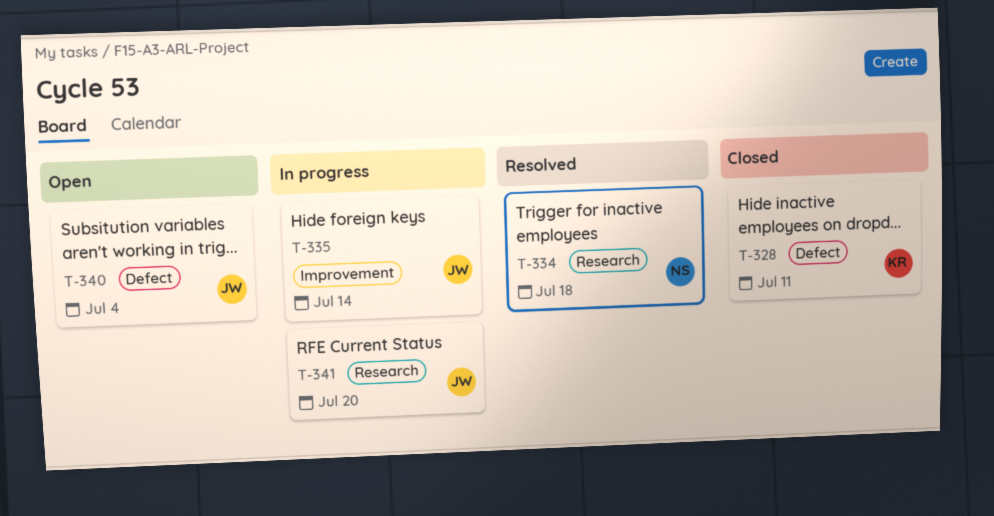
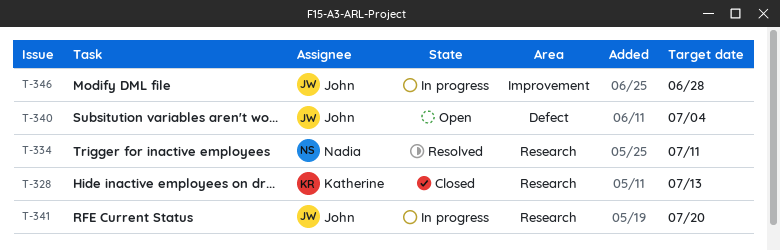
T-328, label: Defect -> Research
T-328, due: Jul 11 -> Jul 13
T-334, due: Jul 18 -> Jul 11
T-335: present -> none
T-346: none -> present

